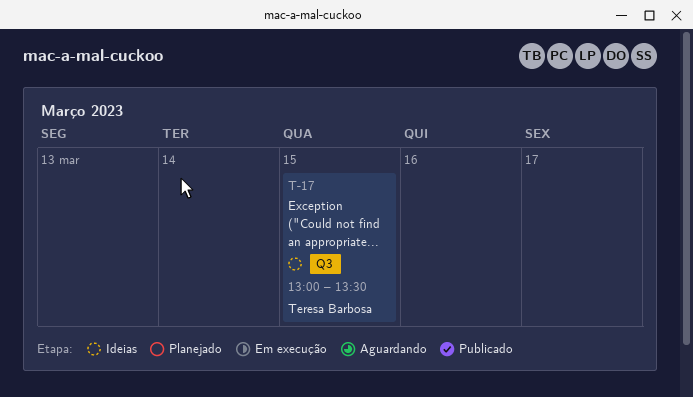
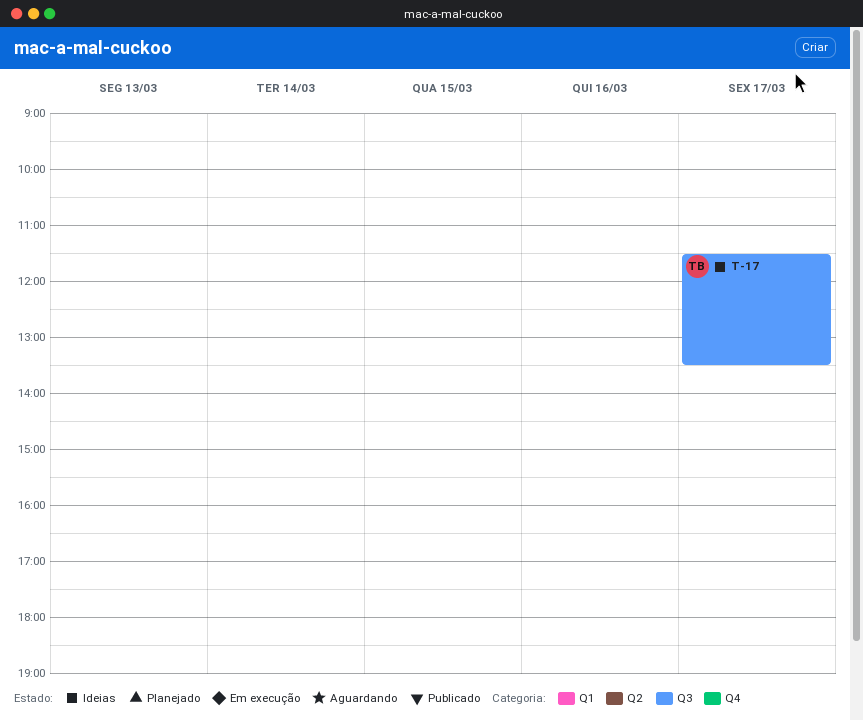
T-17, day: Mar 15 -> Mar 17
T-17, begins: 13:00 -> 11:30

